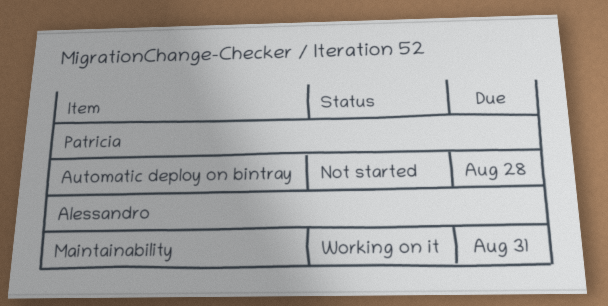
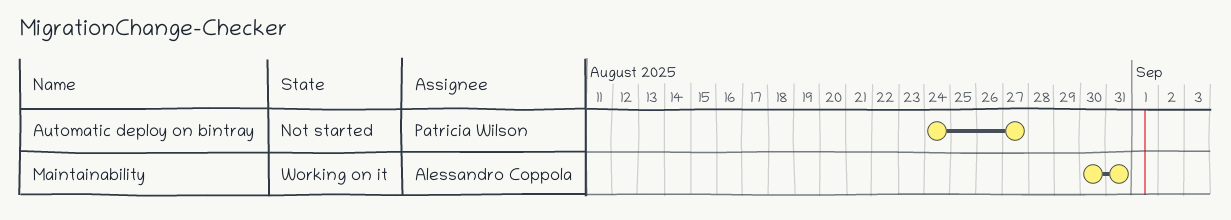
Automatic deploy on bintray, due: Aug 28 -> Aug 27

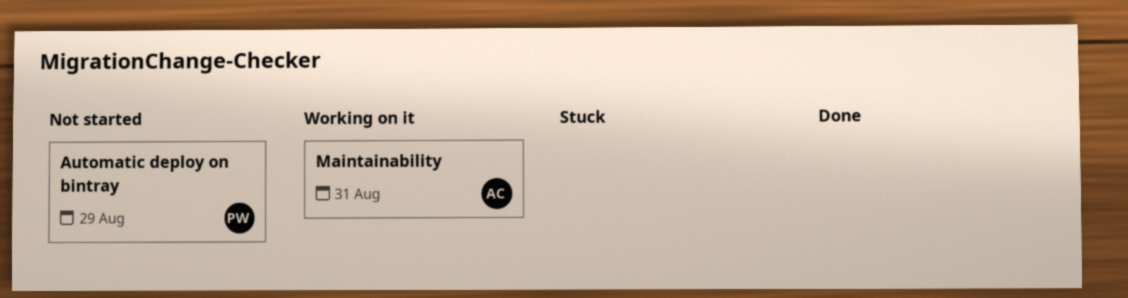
Automatic deploy on bintray, due: Aug 27 -> Aug 29

